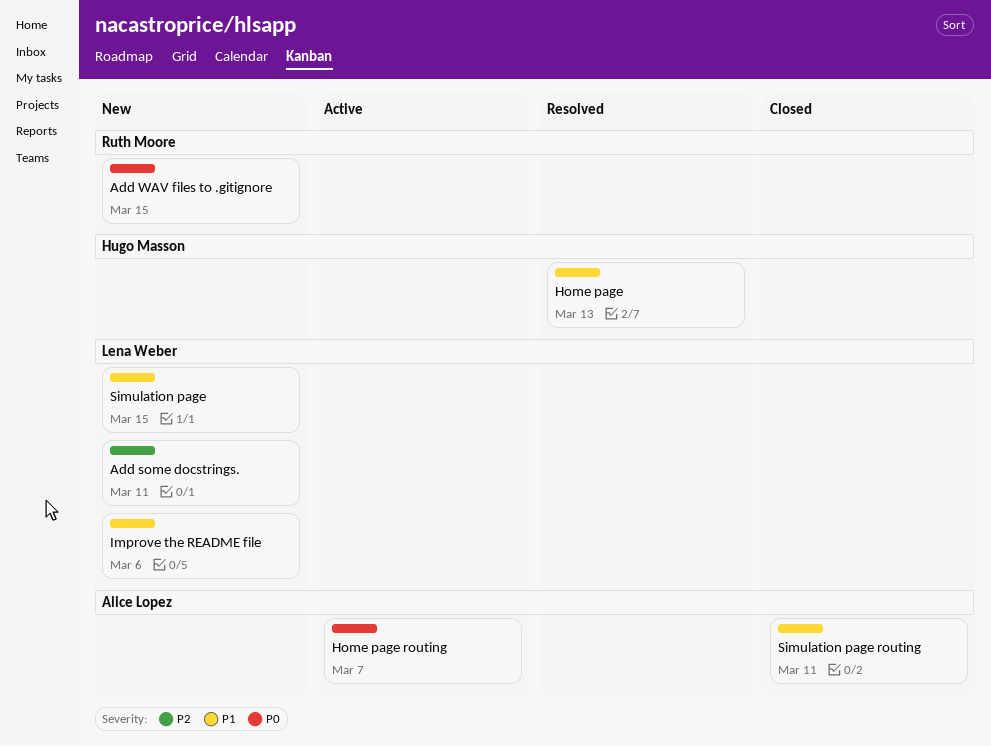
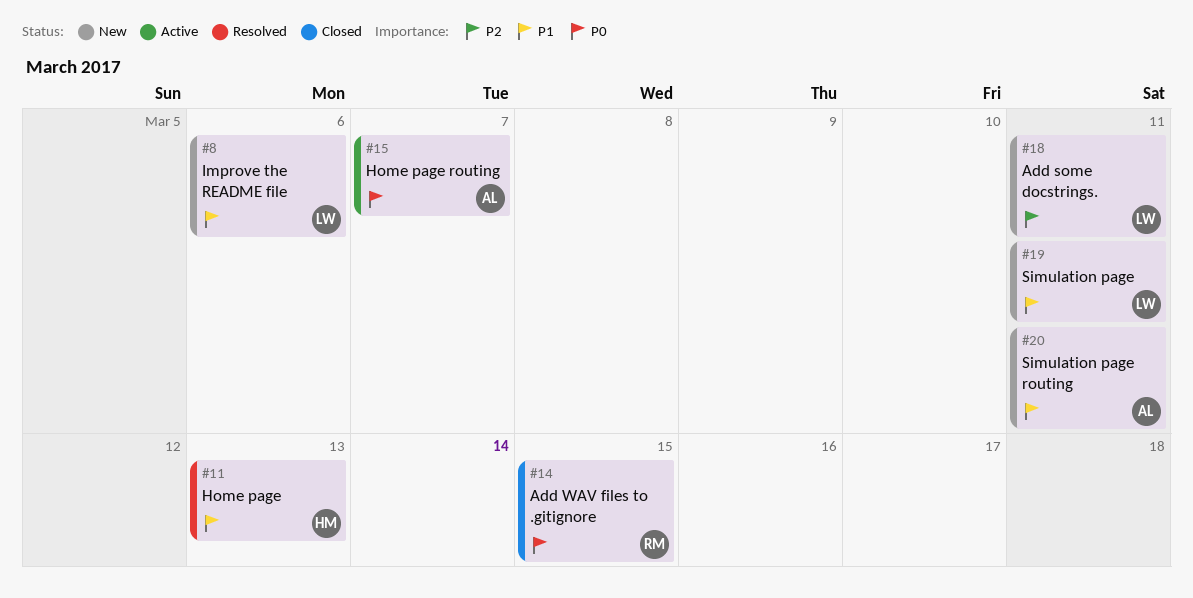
Add WAV files to .gitignore, status: New -> Closed
Simulation page, due: Mar 15 -> Mar 11
Simulation page routing, status: Closed -> New

